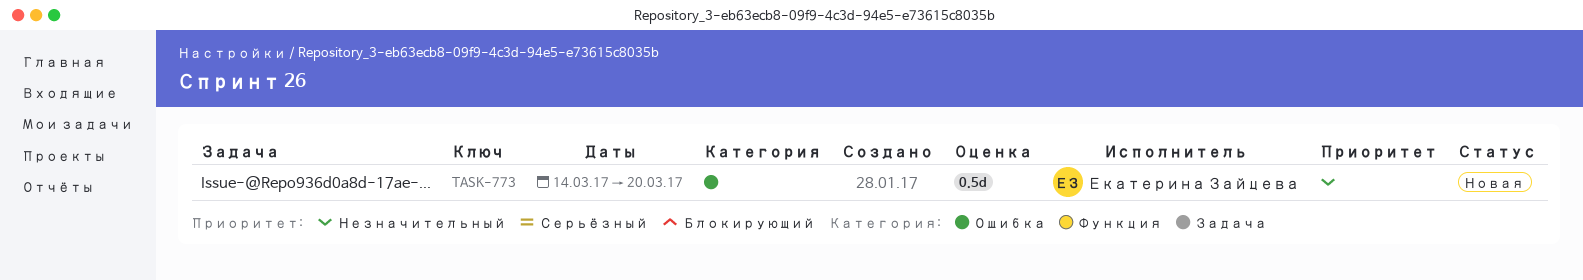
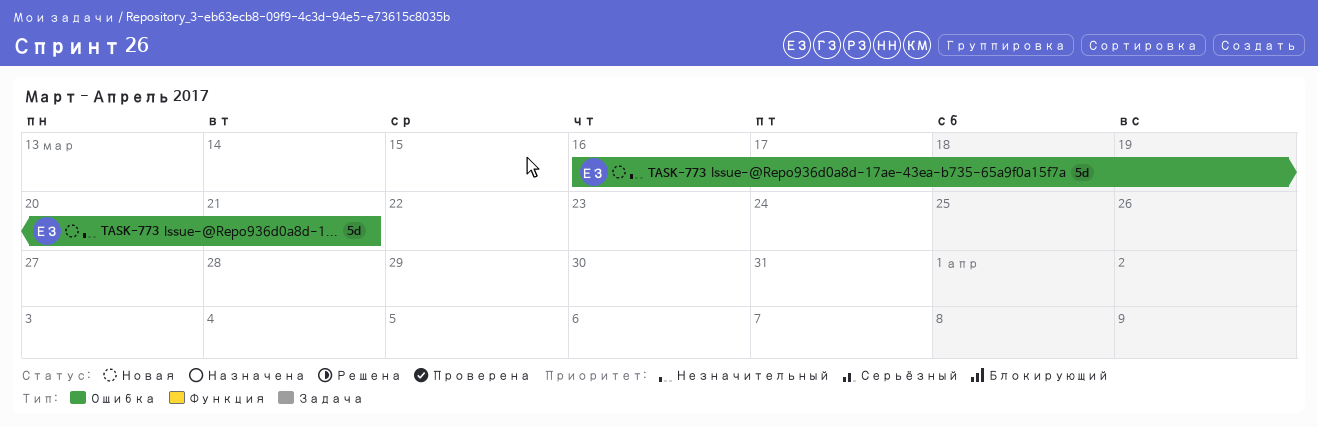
TASK-773, estimate: 0.5d -> 5d
TASK-773, start: Mar 14 -> Mar 16
TASK-773, due: Mar 20 -> Mar 21

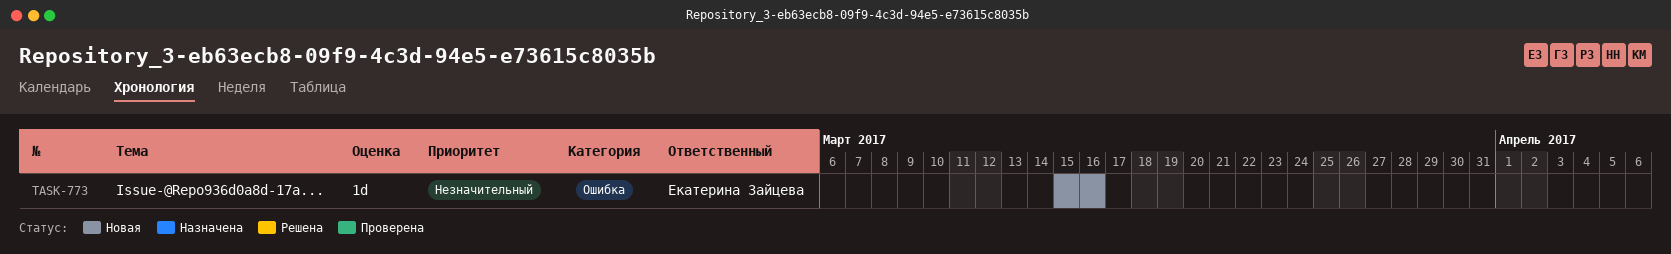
TASK-773, estimate: 5d -> 1d
TASK-773, start: Mar 16 -> Mar 15
TASK-773, due: Mar 21 -> Mar 16

